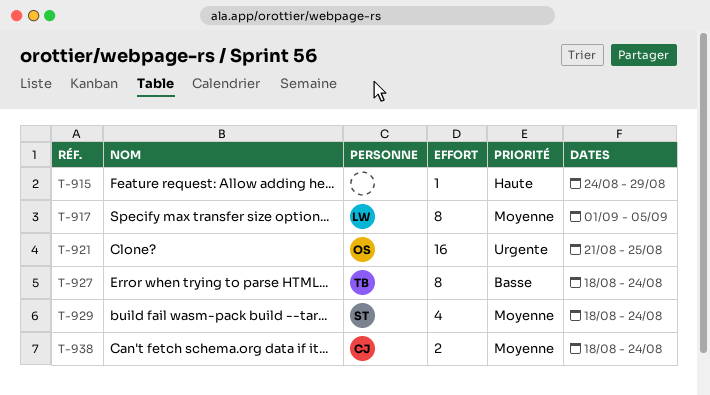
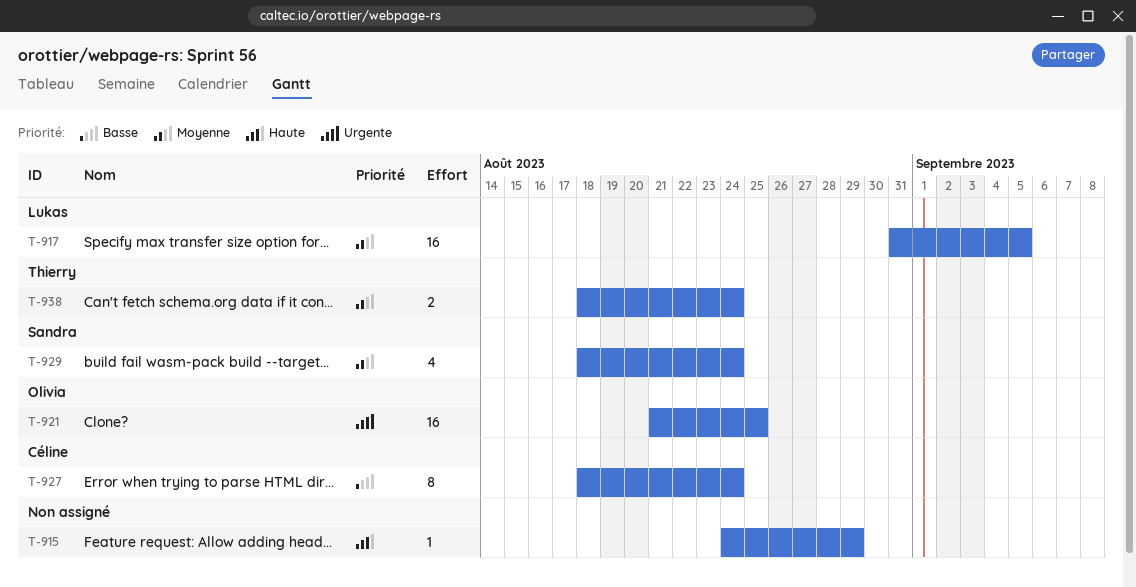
T-917, estimate: 8 -> 16
T-917, start: Sep 1 -> Aug 31
T-927, owner: Thierry -> Céline
T-938, owner: Céline -> Thierry

